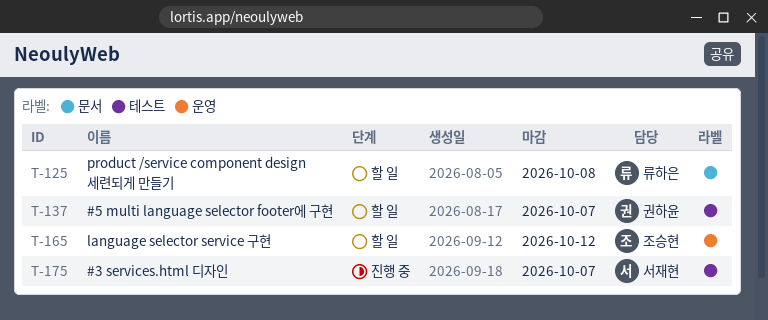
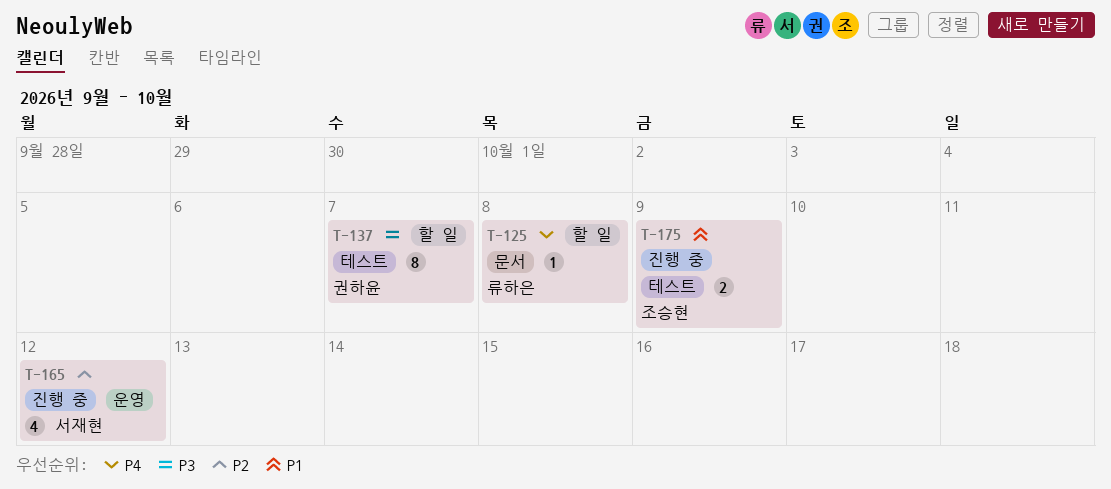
T-165, status: 할 일 -> 진행 중
T-165, owner: 조승현 -> 서재현
T-175, owner: 서재현 -> 조승현
T-175, due: Oct 7 -> Oct 9

